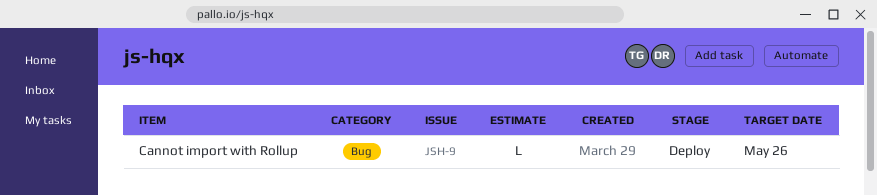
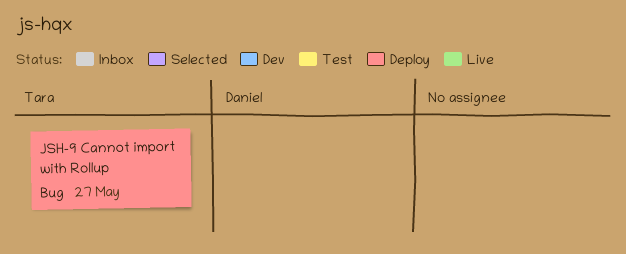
JSH-9, due: May 26 -> May 27

